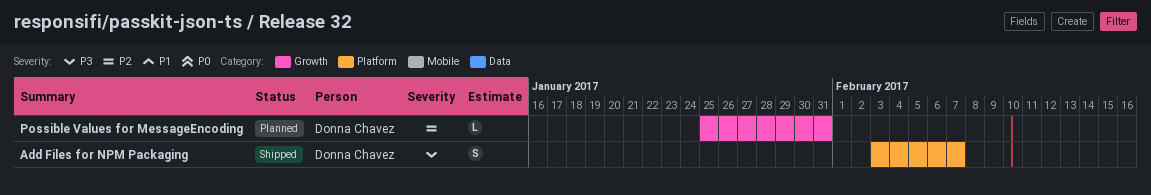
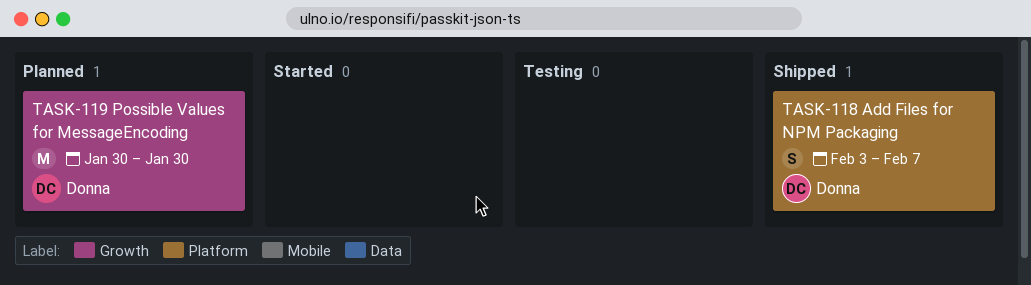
Possible Values for MessageEncoding, estimate: L -> M
Possible Values for MessageEncoding, start: Jan 25 -> Jan 30
Possible Values for MessageEncoding, due: Jan 31 -> Jan 30

